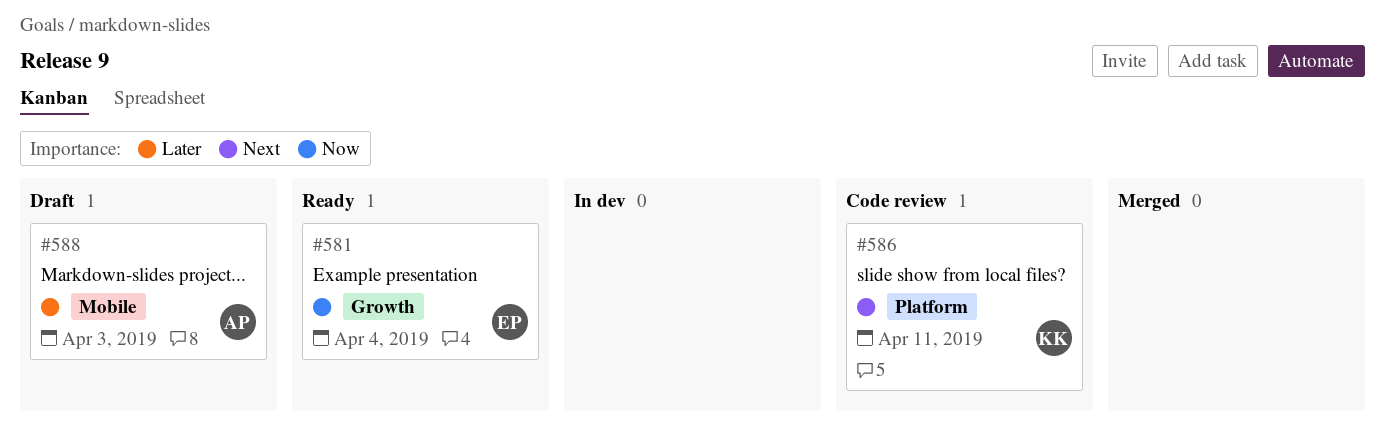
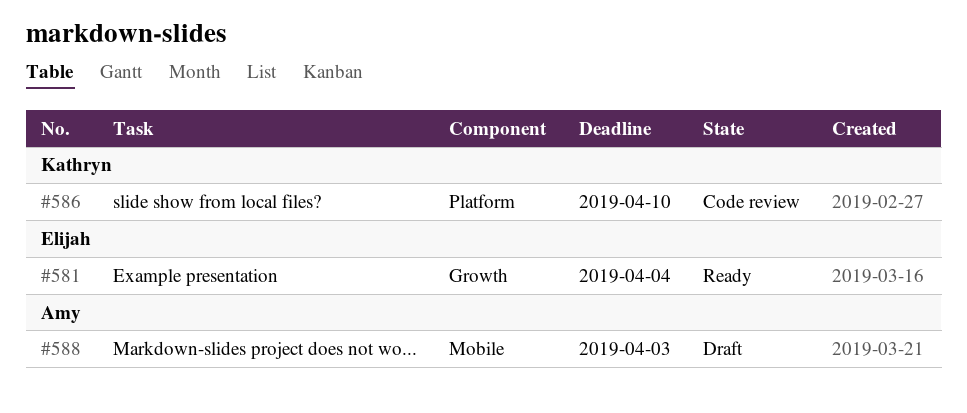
#586, due: Apr 11 -> Apr 10

